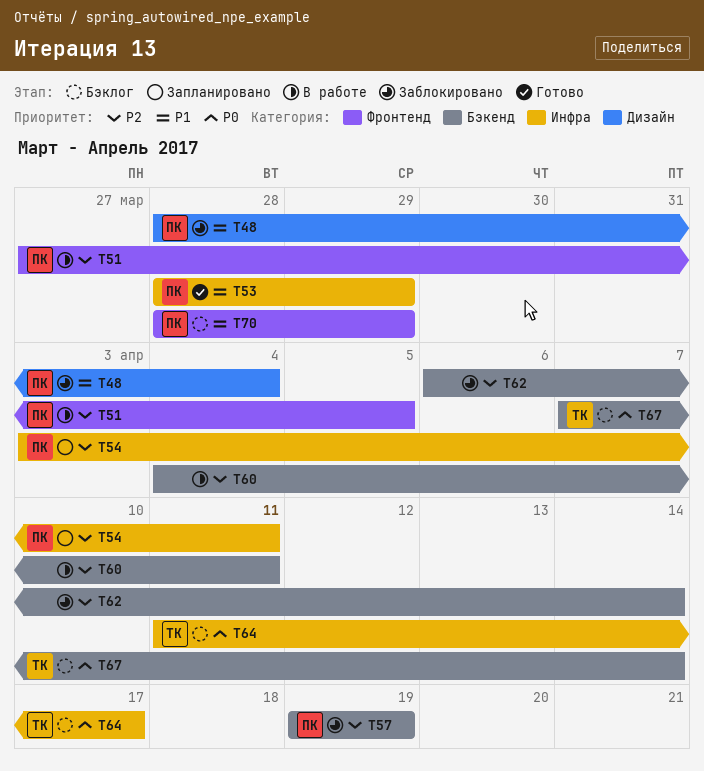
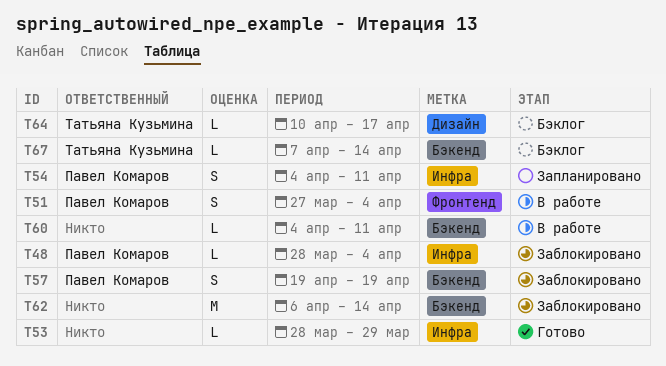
T48, label: Дизайн -> Инфра
T51, due: Apr 5 -> Apr 4
T53, owner: Павел Комаров -> none
T54, start: Apr 3 -> Apr 4
T64, label: Инфра -> Дизайн
T64, start: Apr 11 -> Apr 10
T70: present -> none

